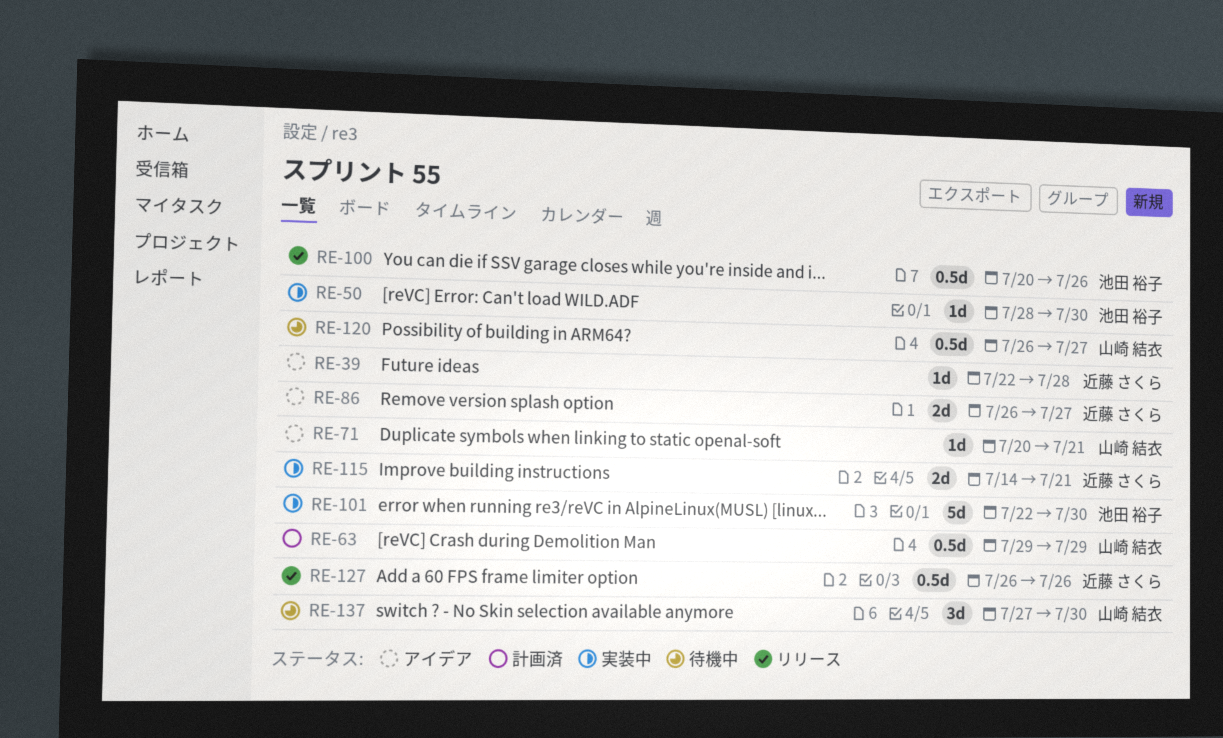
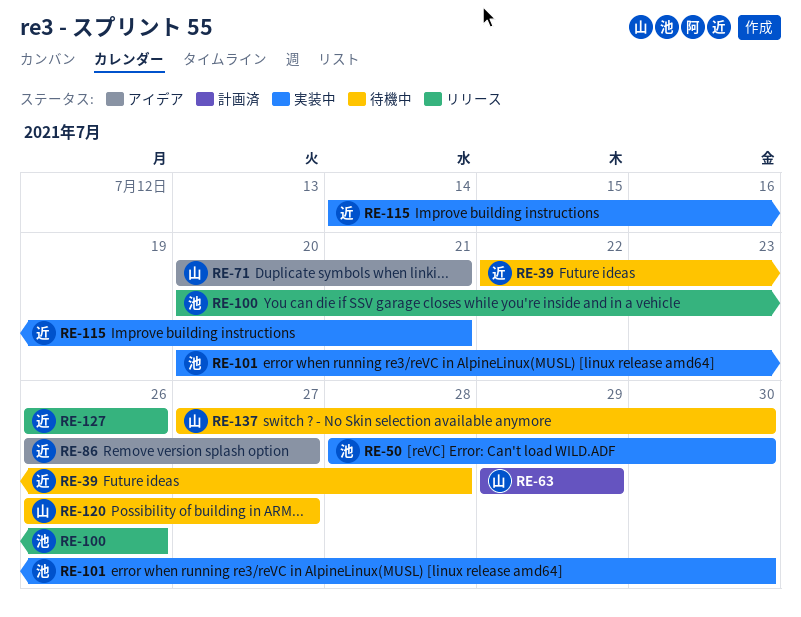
RE-39, status: アイデア -> 待機中
RE-101, start: Jul 22 -> Jul 20

